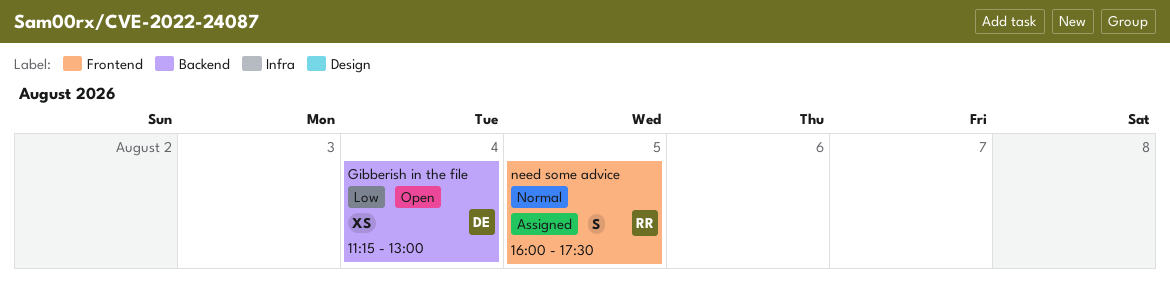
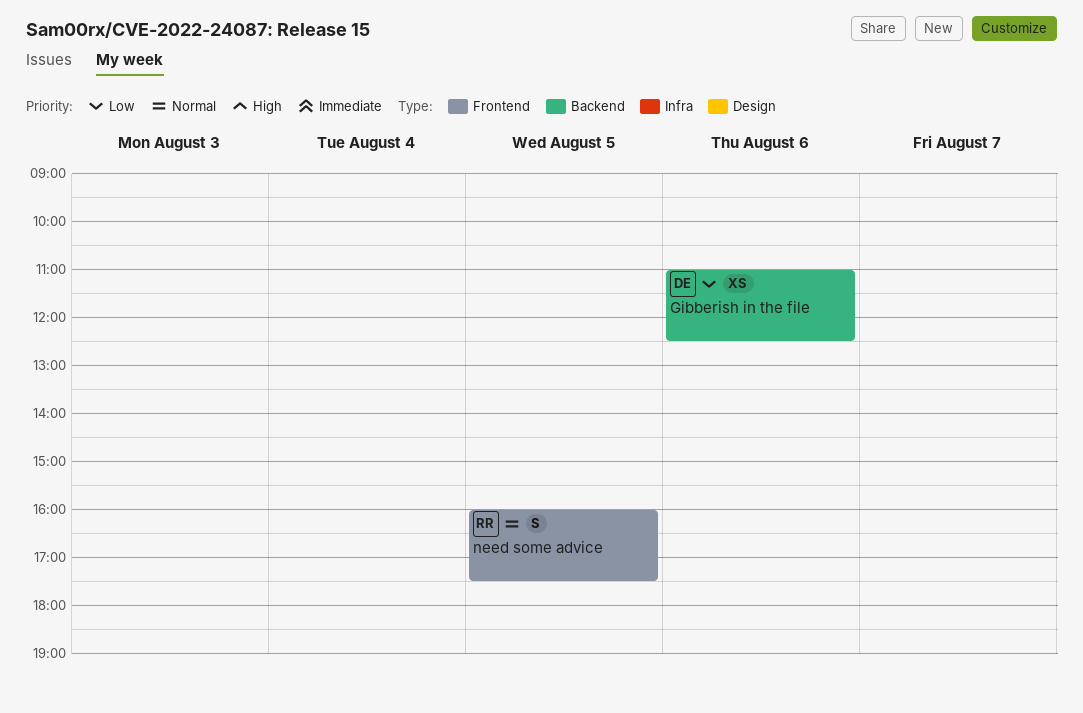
Gibberish in the file, day: Aug 4 -> Aug 6
Gibberish in the file, begins: 11:15 -> 11:00
Gibberish in the file, ends: 13:00 -> 12:30

